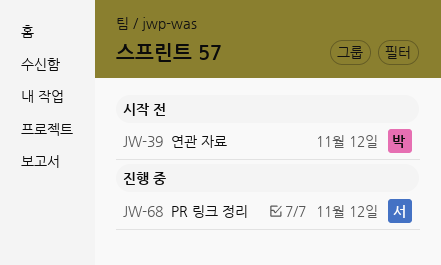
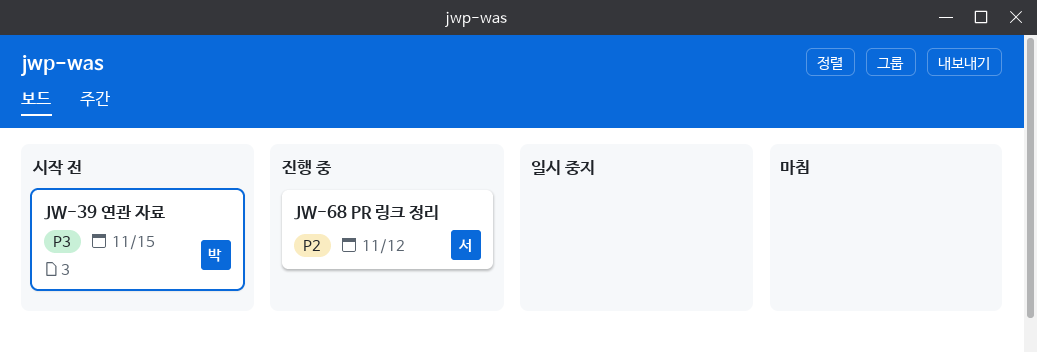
JW-39, due: Nov 12 -> Nov 15

